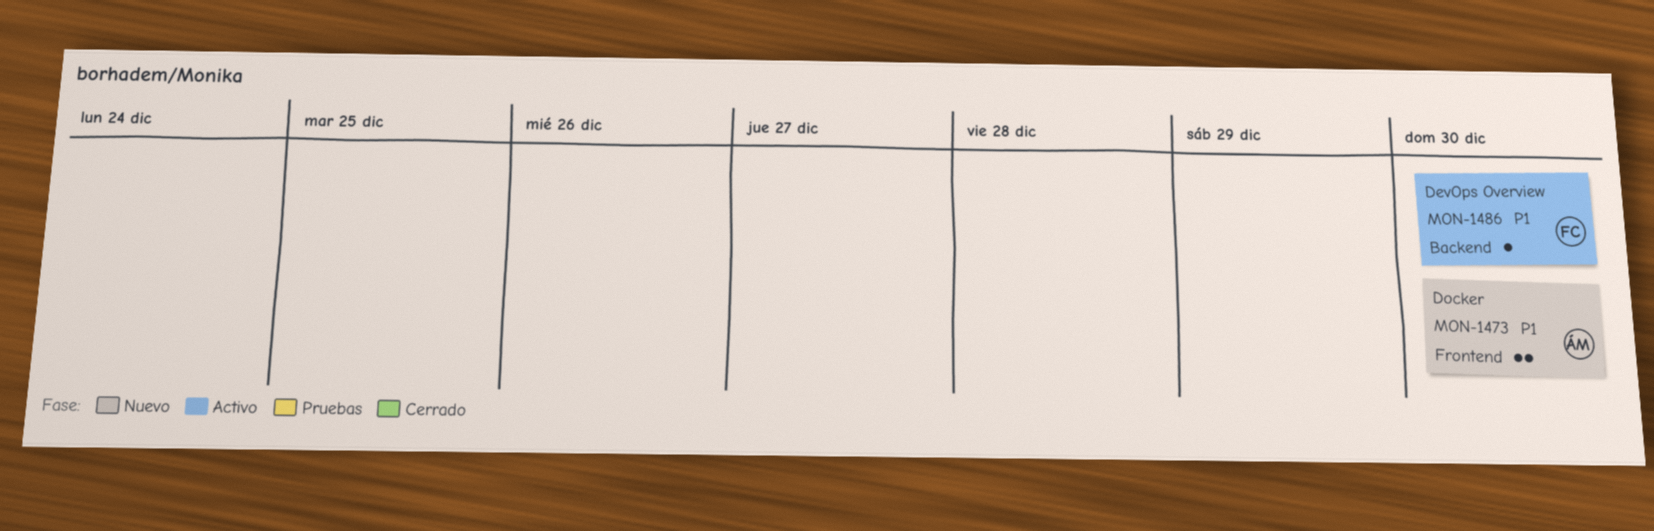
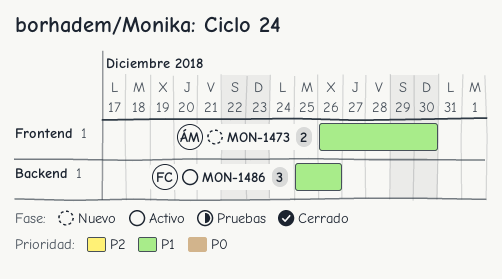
MON-1486, estimate: 1 -> 3
MON-1486, due: Dec 30 -> Dec 26

